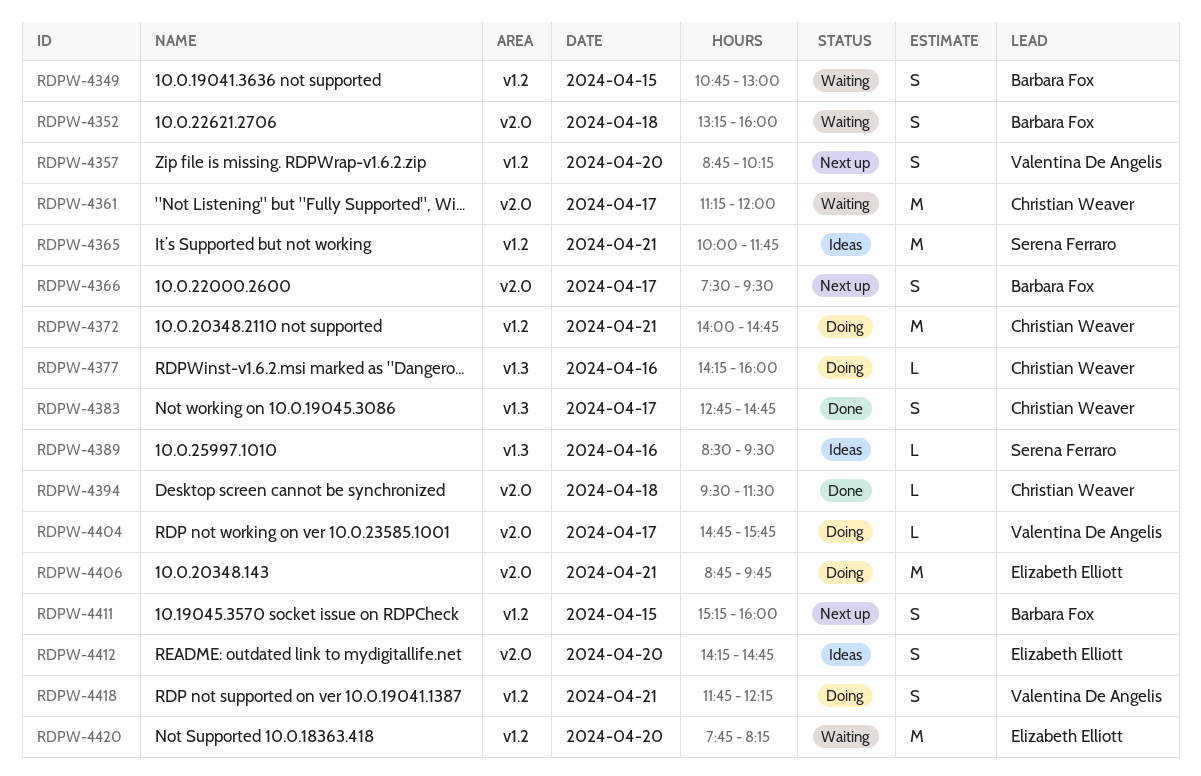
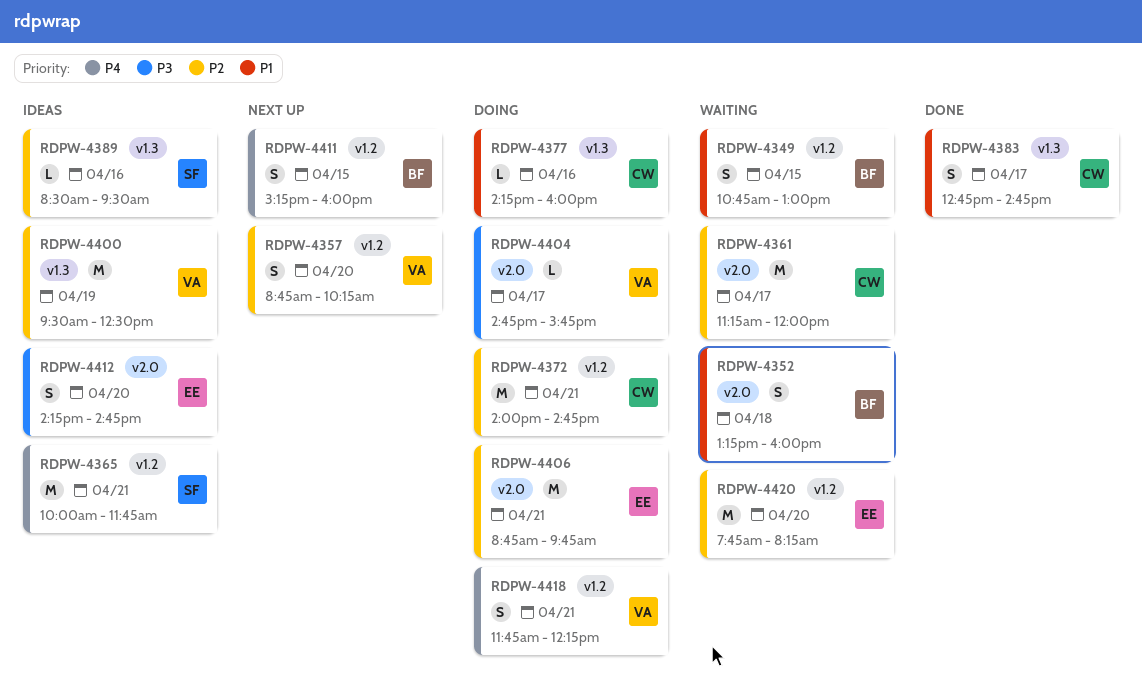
RDPW-4366: present -> none
RDPW-4394: present -> none
RDPW-4400: none -> present

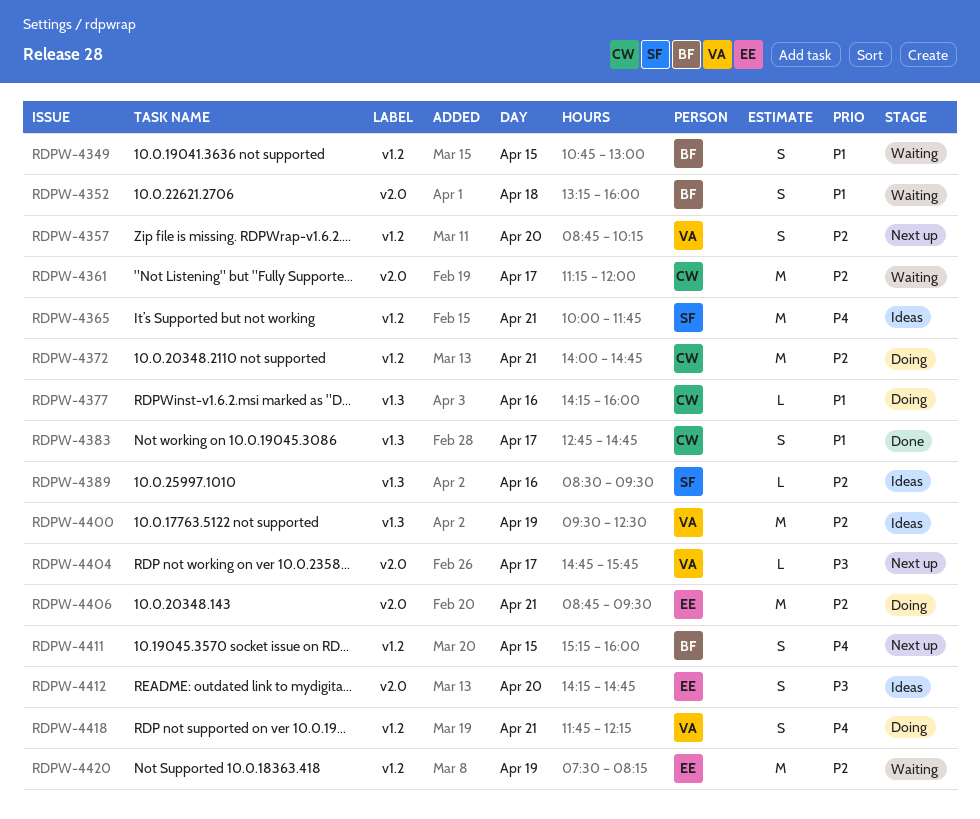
RDPW-4404, status: Doing -> Next up
RDPW-4406, ends: 09:45 -> 09:30
RDPW-4420, day: Apr 20 -> Apr 19
RDPW-4420, begins: 07:45 -> 07:30

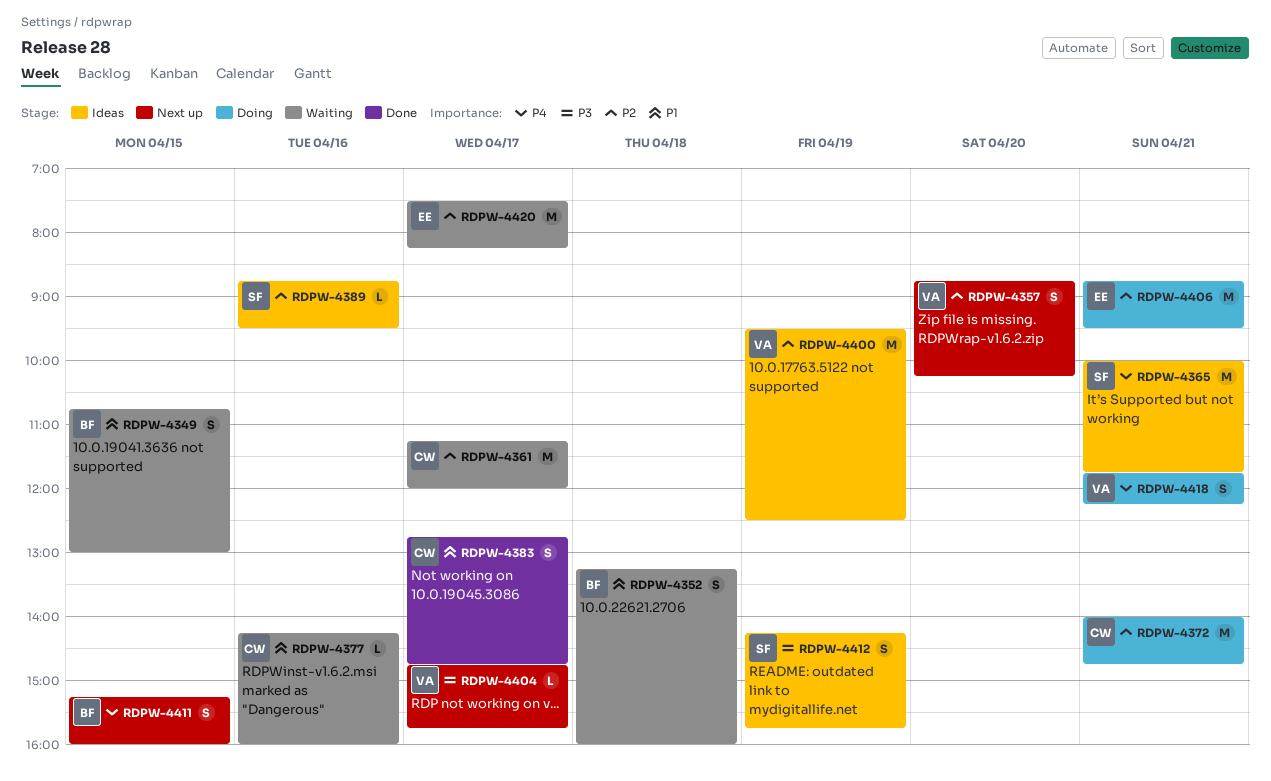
RDPW-4377, status: Doing -> Waiting
RDPW-4389, begins: 08:30 -> 08:45
RDPW-4412, owner: EE -> SF
RDPW-4412, day: Apr 20 -> Apr 19
RDPW-4412, ends: 14:45 -> 15:45
RDPW-4420, day: Apr 19 -> Apr 17

